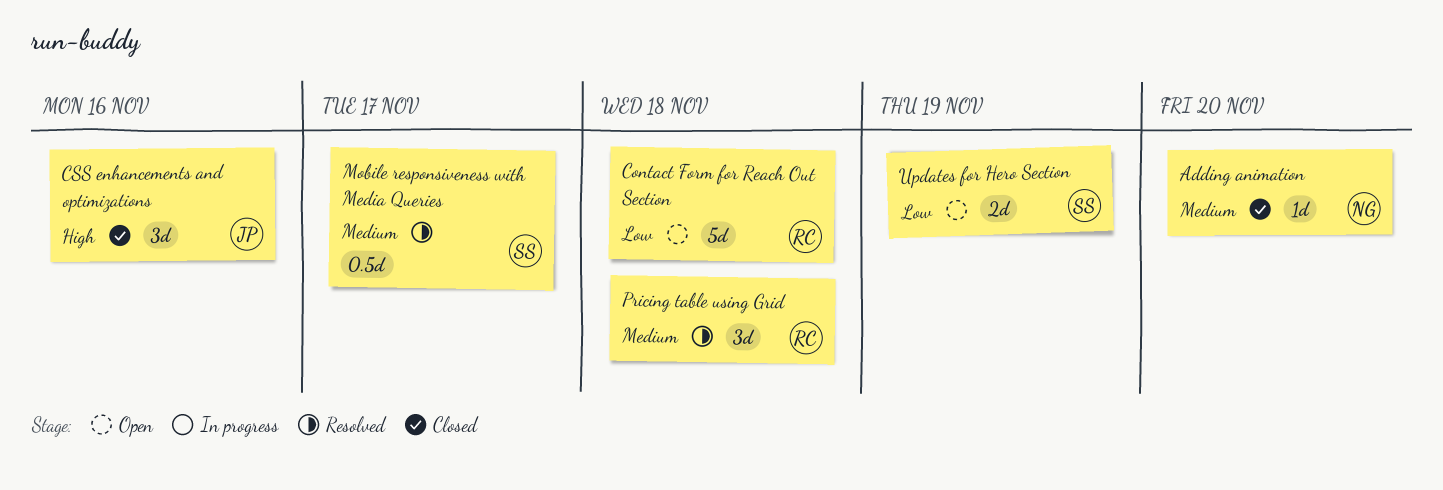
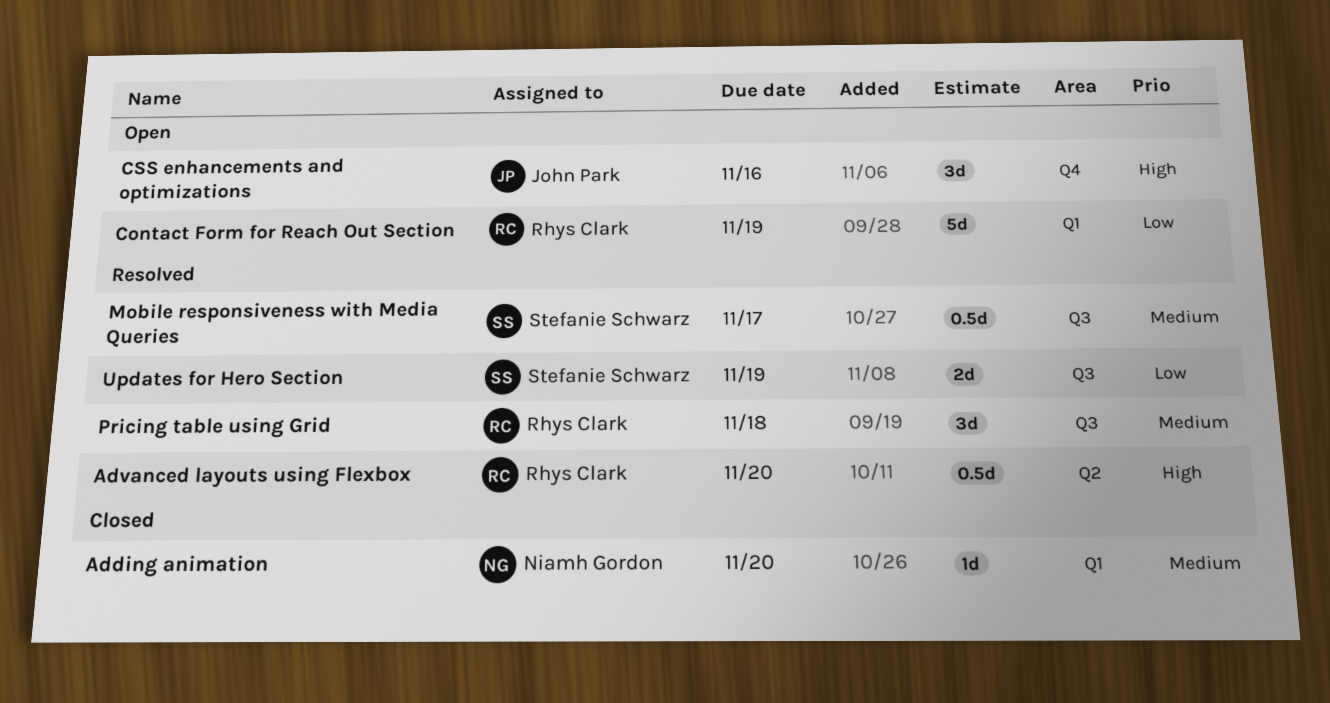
Advanced layouts using Flexbox: none -> present
Contact Form for Reach Out Section, due: Nov 18 -> Nov 19
CSS enhancements and optimizations, status: Closed -> Open
Updates for Hero Section, status: Open -> Resolved

